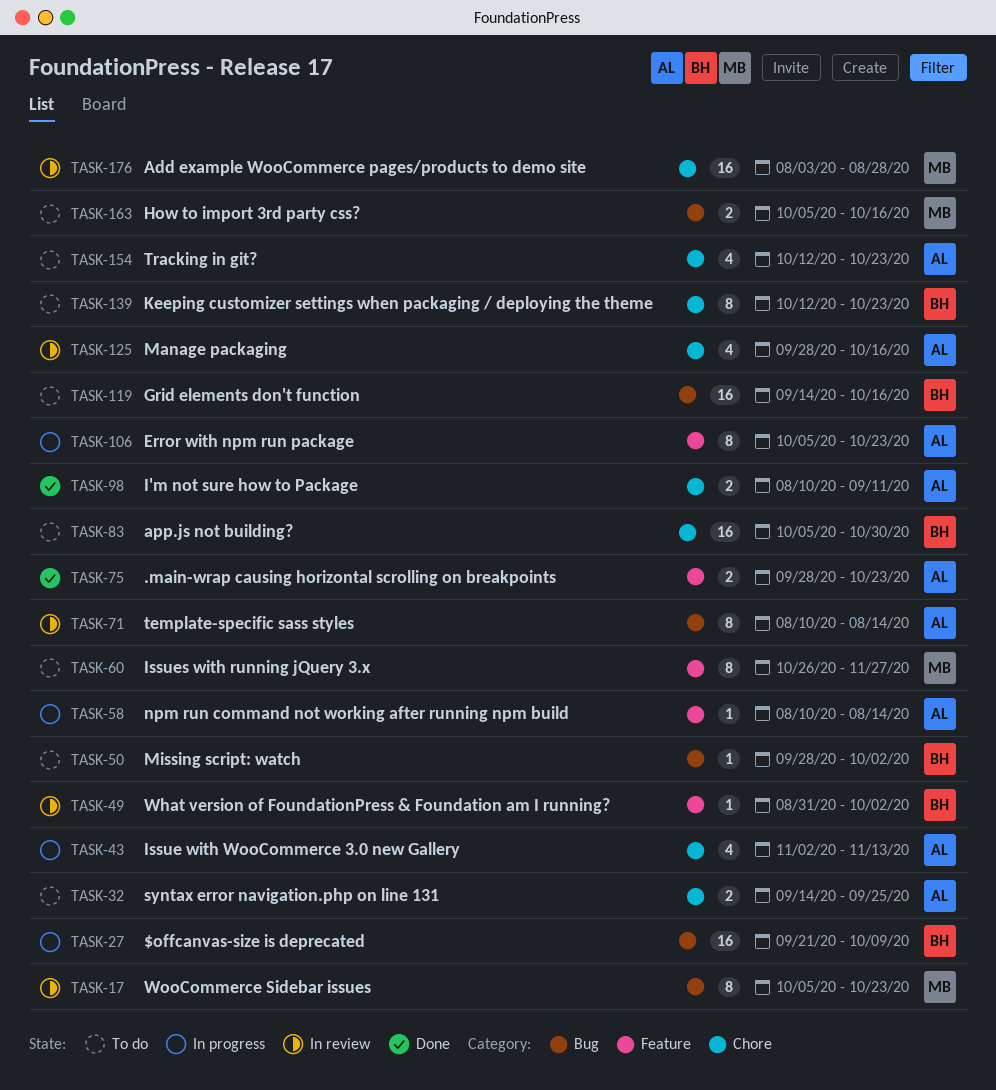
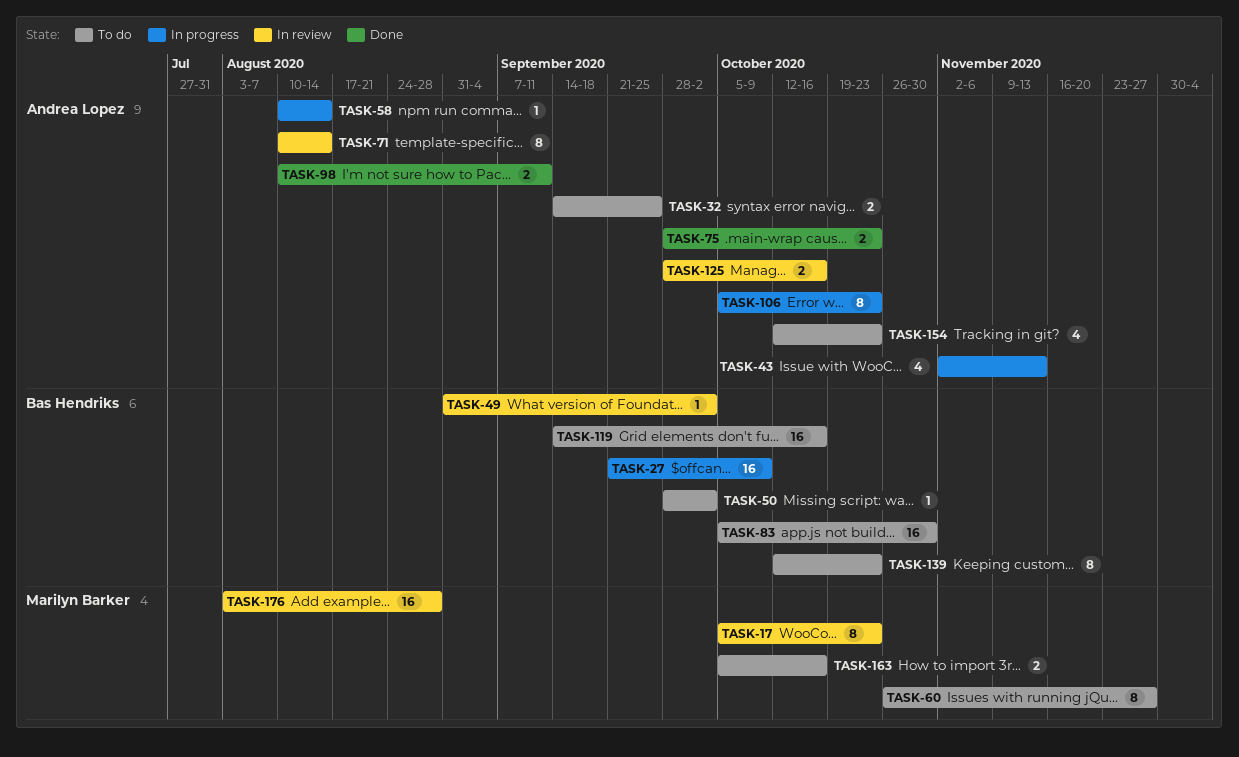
TASK-125, estimate: 4 -> 2

